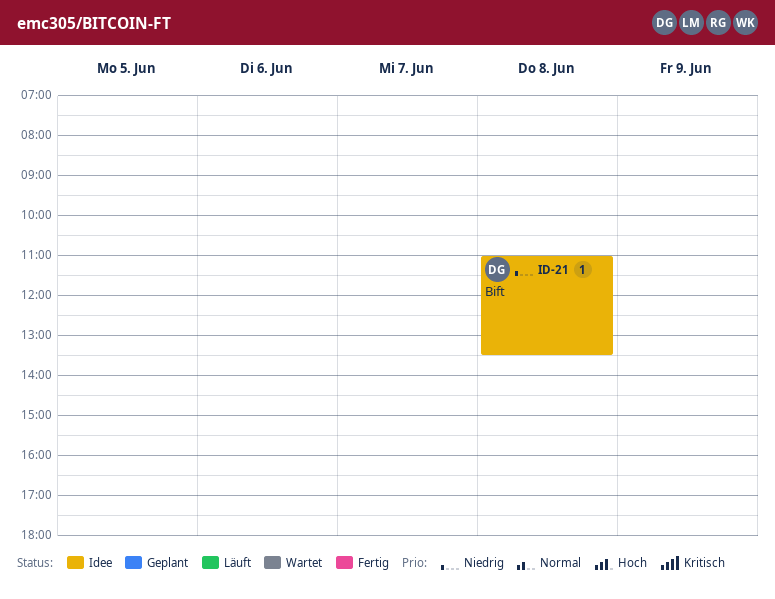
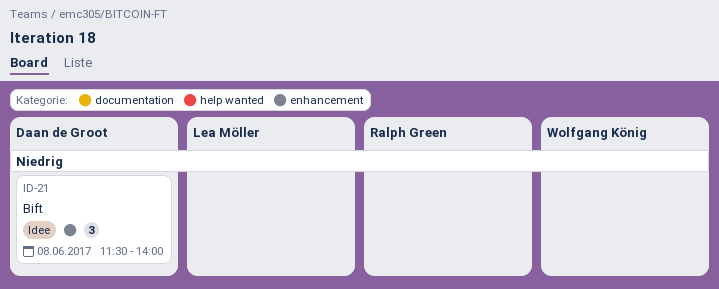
ID-21, estimate: 1 -> 3
ID-21, begins: 11:00 -> 11:30
ID-21, ends: 13:30 -> 14:00

